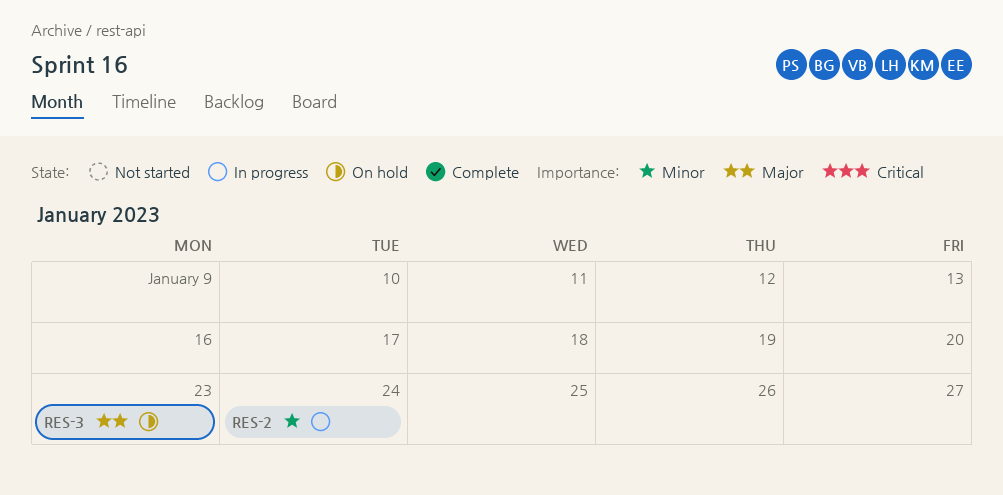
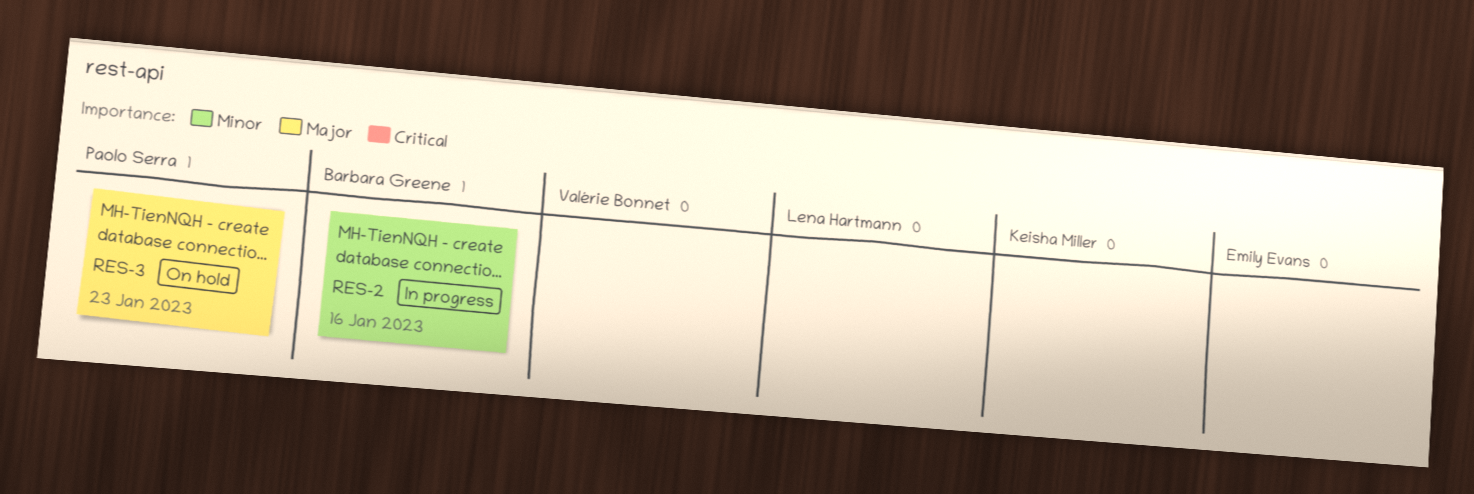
RES-2, due: Jan 24 -> Jan 16

